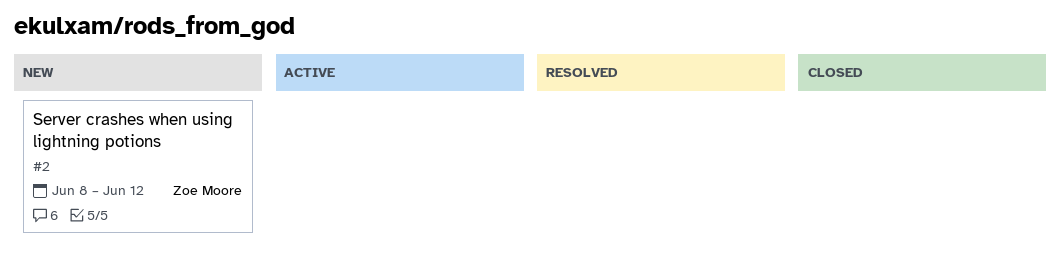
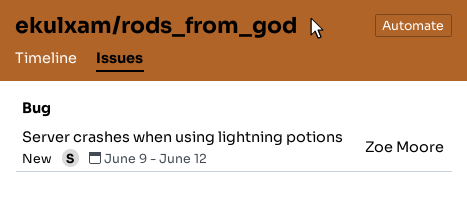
Server crashes when using lightning potions, start: Jun 8 -> Jun 9

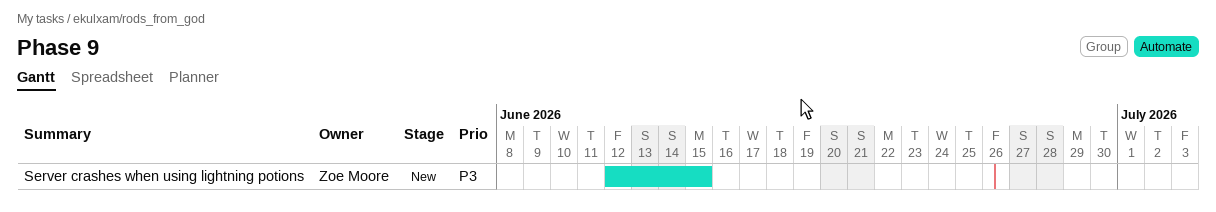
Server crashes when using lightning potions, start: Jun 9 -> Jun 12
Server crashes when using lightning potions, due: Jun 12 -> Jun 15

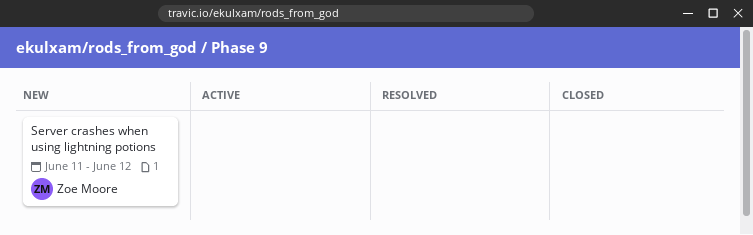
Server crashes when using lightning potions, start: Jun 12 -> Jun 11
Server crashes when using lightning potions, due: Jun 15 -> Jun 12

